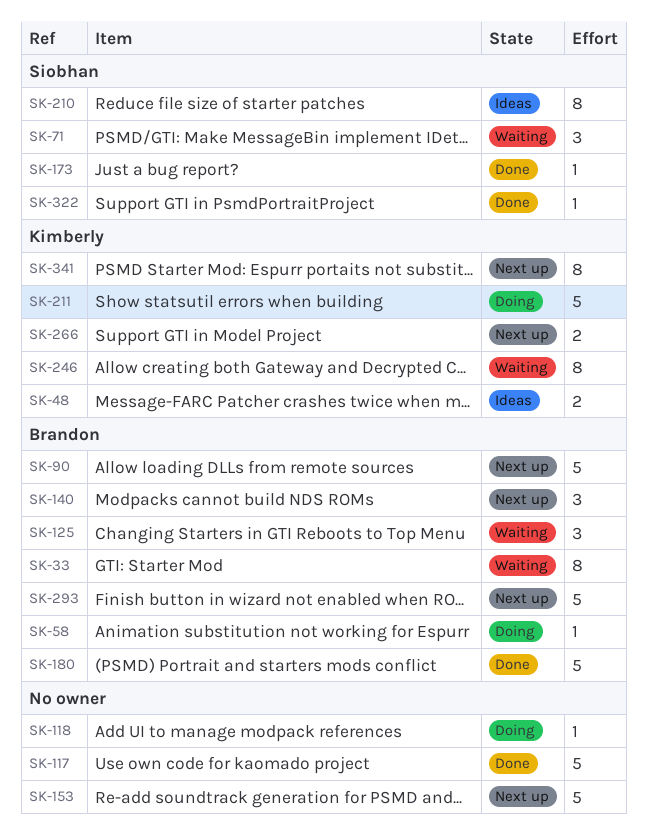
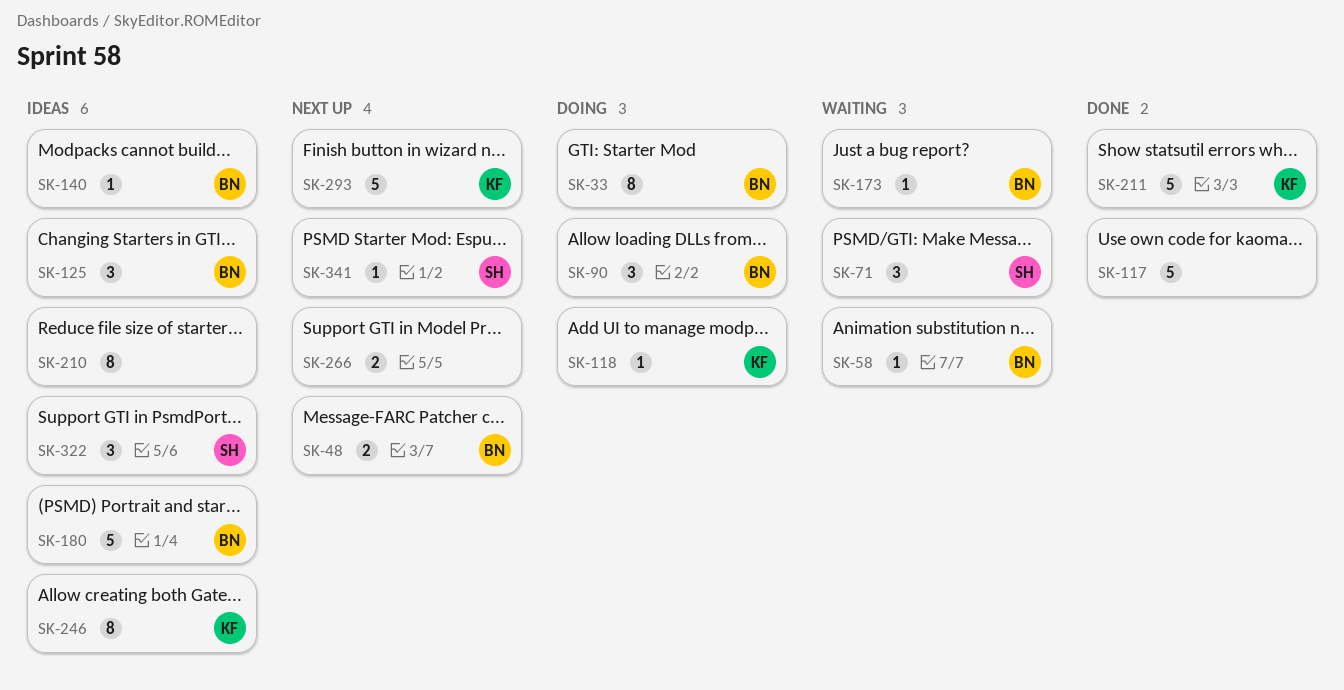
SK-33, status: Waiting -> Doing
SK-48, status: Ideas -> Next up
SK-48, owner: Kimberly -> Brandon
SK-58, status: Doing -> Waiting
SK-90, status: Next up -> Doing
SK-90, estimate: 5 -> 3
SK-118, owner: none -> Kimberly
SK-125, status: Waiting -> Ideas
SK-140, status: Next up -> Ideas
SK-140, estimate: 3 -> 1
SK-153: present -> none
SK-173, status: Done -> Waiting
SK-173, owner: Siobhan -> Brandon
SK-180, status: Done -> Ideas
SK-210, owner: Siobhan -> none
SK-211, status: Doing -> Done
SK-246, status: Waiting -> Ideas
SK-266, owner: Kimberly -> none
SK-293, owner: Brandon -> Kimberly
SK-322, status: Done -> Ideas
SK-322, estimate: 1 -> 3
SK-341, owner: Kimberly -> Siobhan
SK-341, estimate: 8 -> 1

